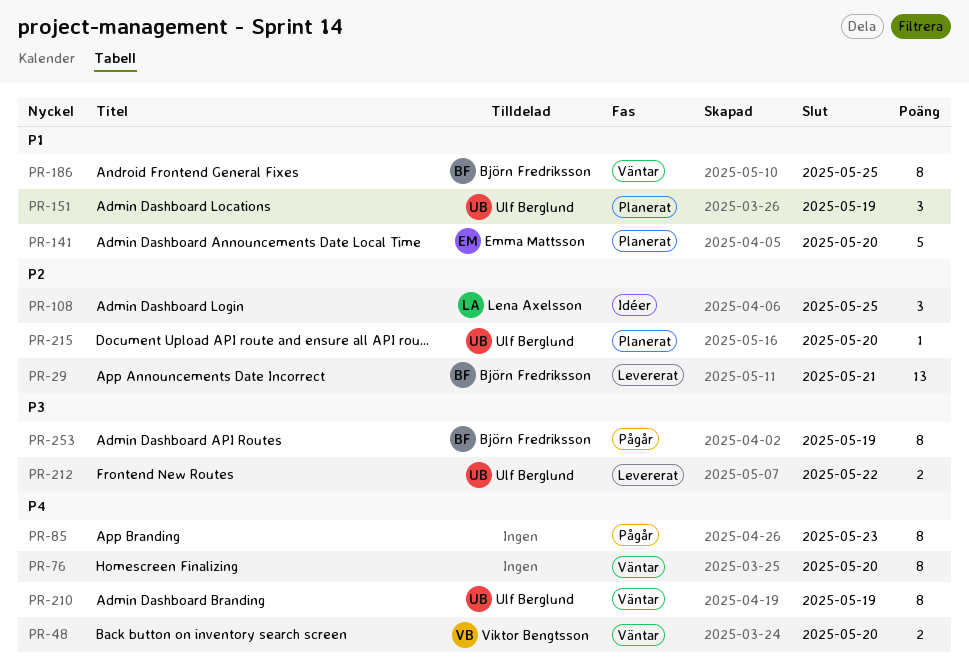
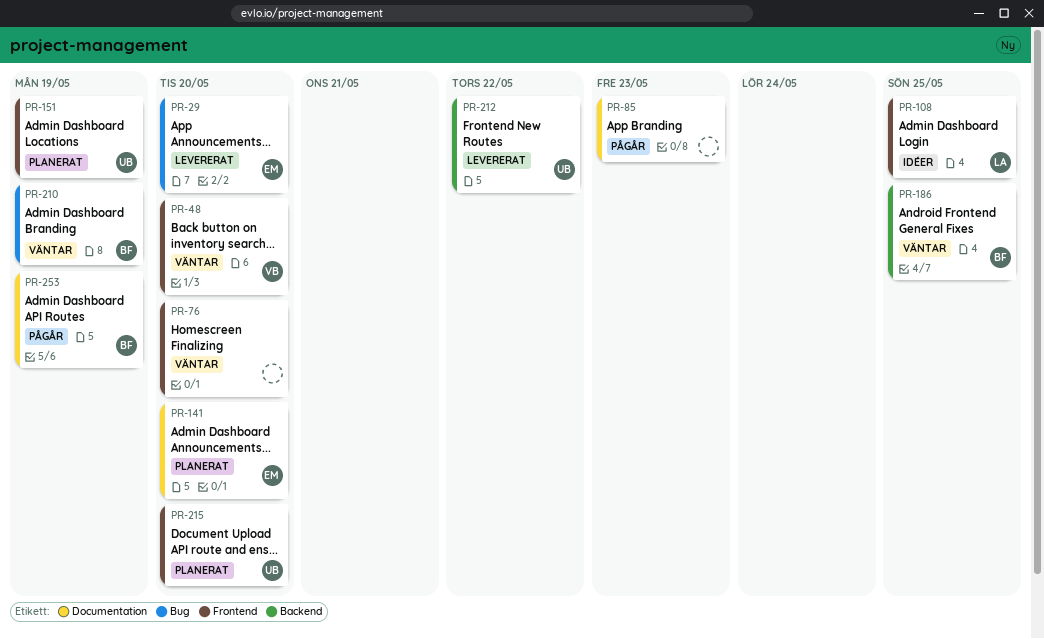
PR-29, owner: Björn Fredriksson -> Emma Mattsson
PR-29, due: May 21 -> May 20
PR-210, owner: Ulf Berglund -> Björn Fredriksson

